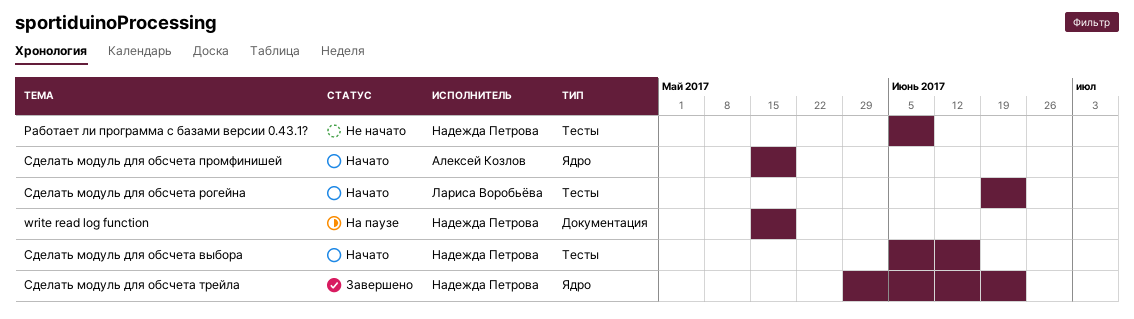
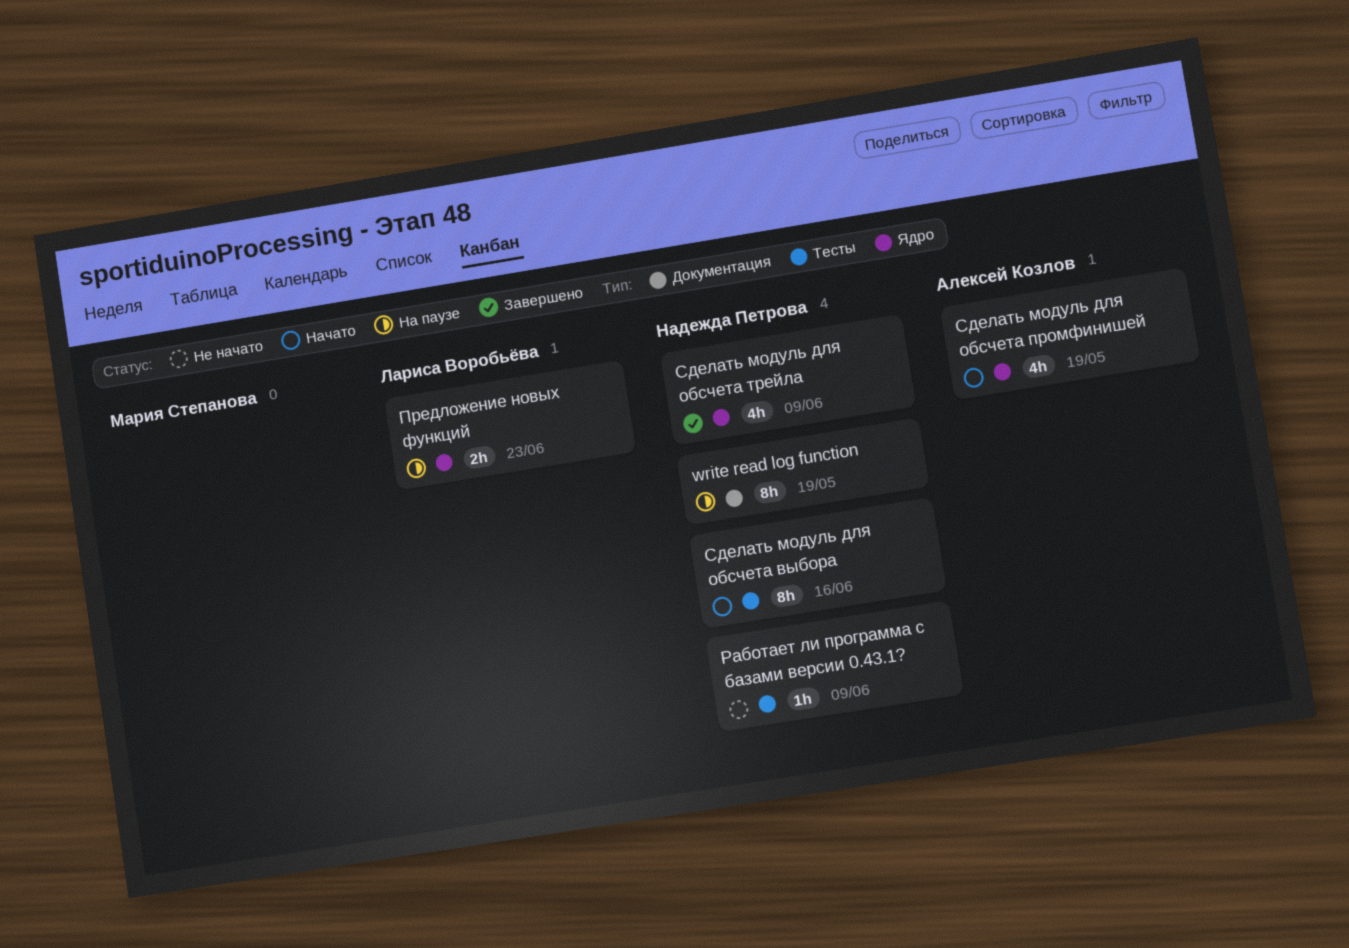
Предложение новых функций: none -> present
Сделать модуль для обсчета рогейна: present -> none
Сделать модуль для обсчета трейла, due: Jun 23 -> Jun 9

